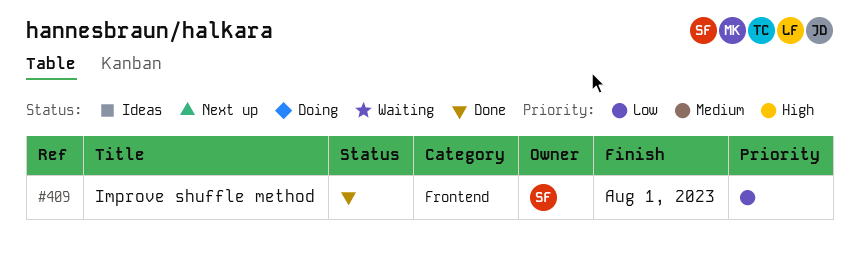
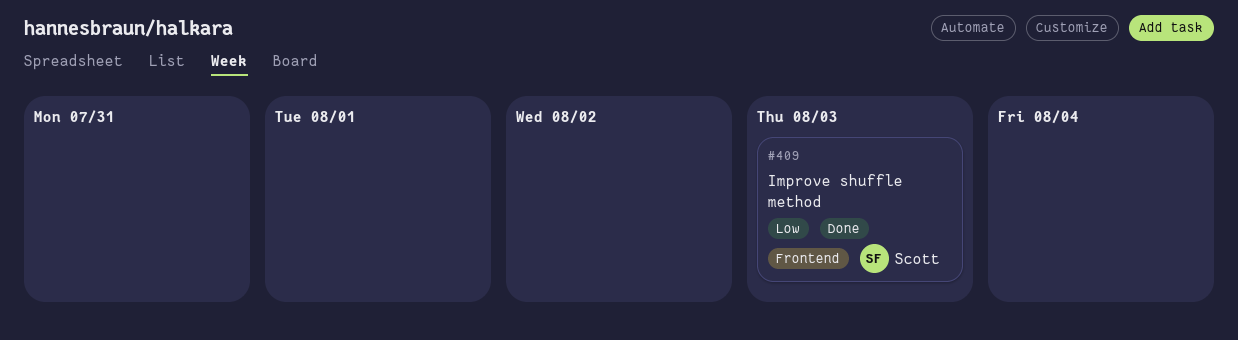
#409, due: Aug 1 -> Aug 3

